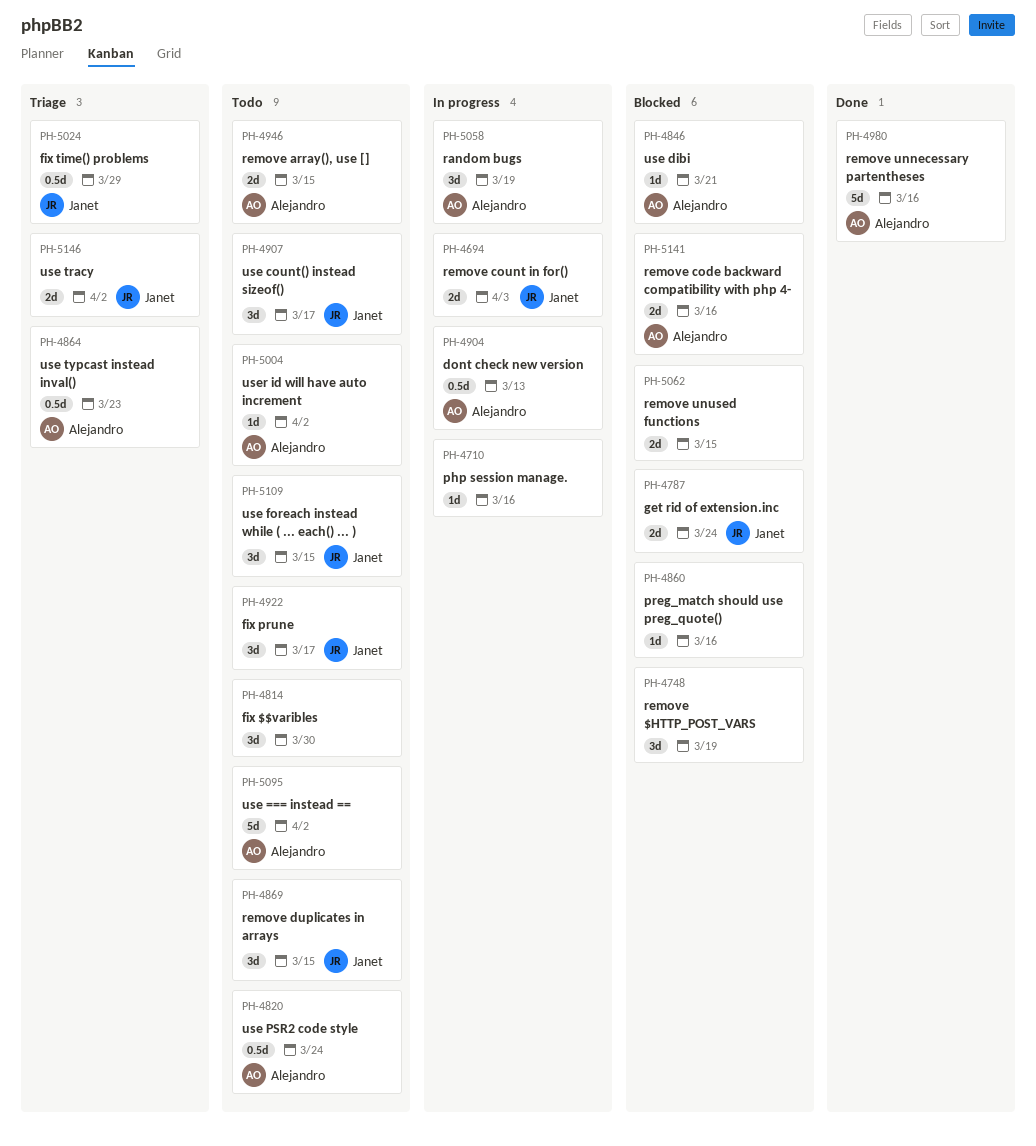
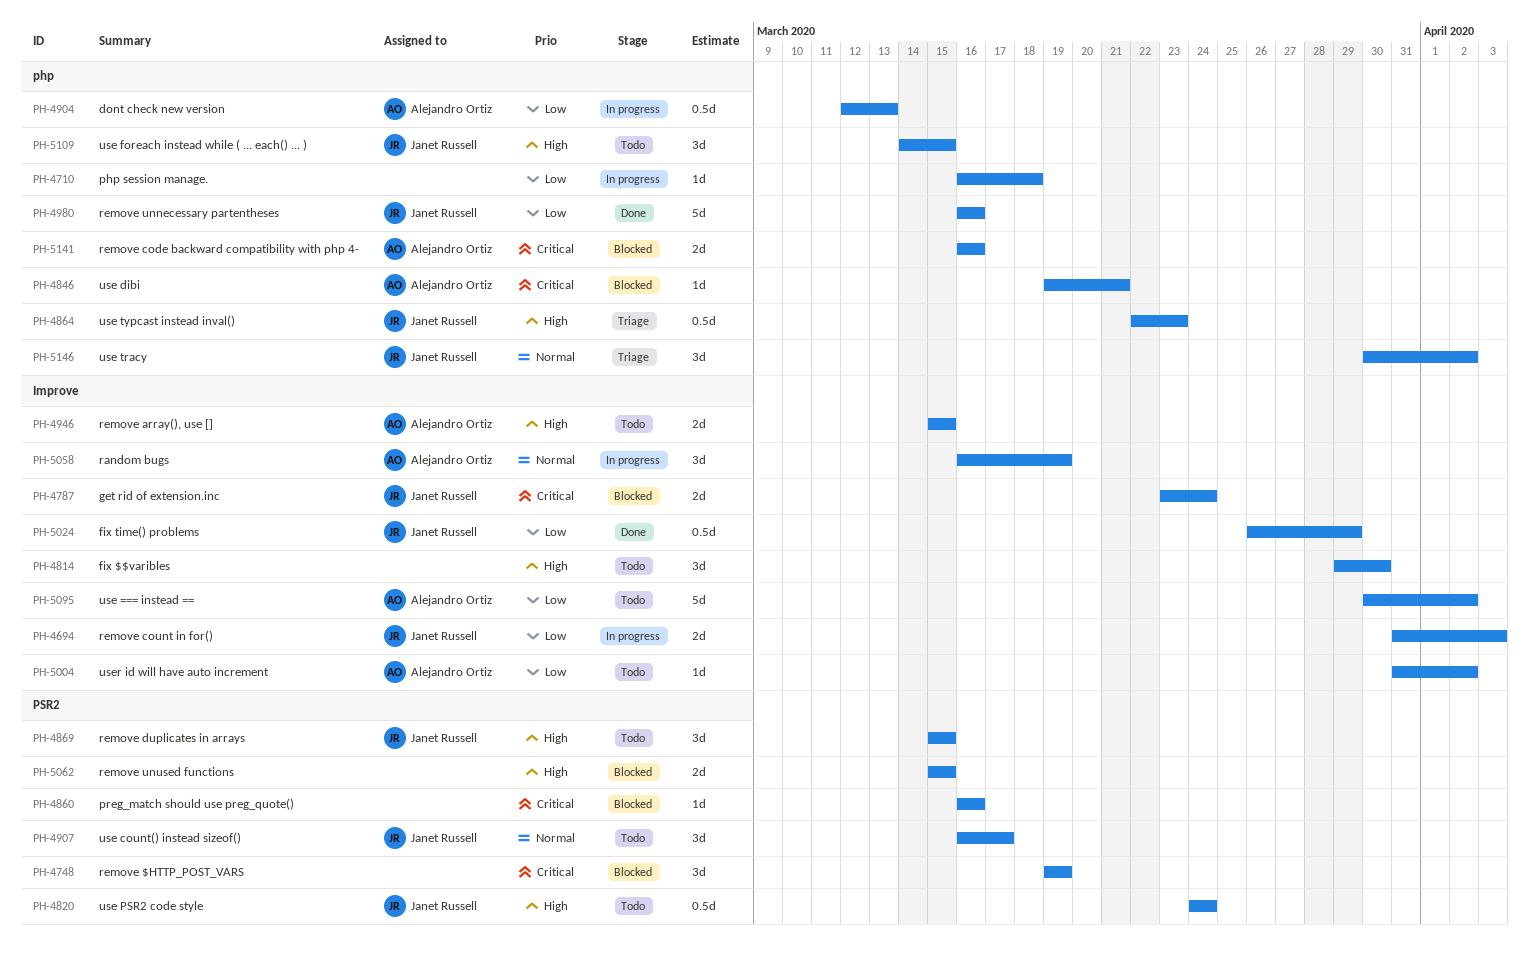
PH-4710, due: Mar 16 -> Mar 18
PH-4820, owner: Alejandro Ortiz -> Janet Russell
PH-4864, owner: Alejandro Ortiz -> Janet Russell
PH-4922: present -> none
PH-4980, owner: Alejandro Ortiz -> Janet Russell
PH-5024, status: Triage -> Done
PH-5146, estimate: 2d -> 3d

